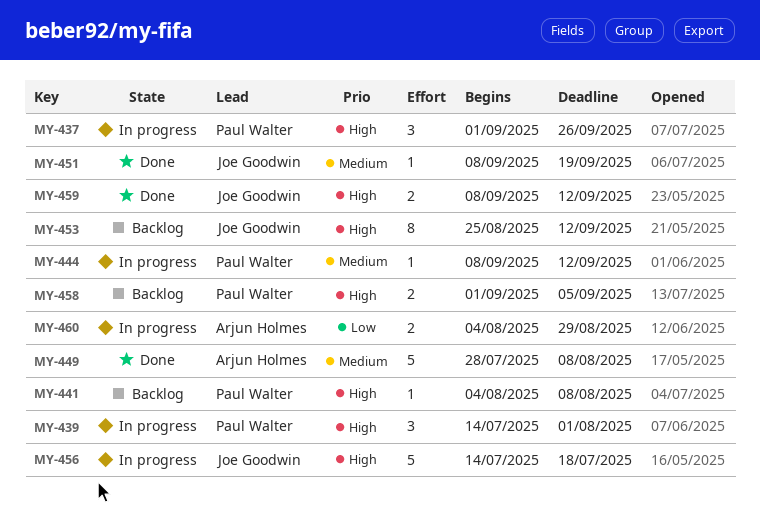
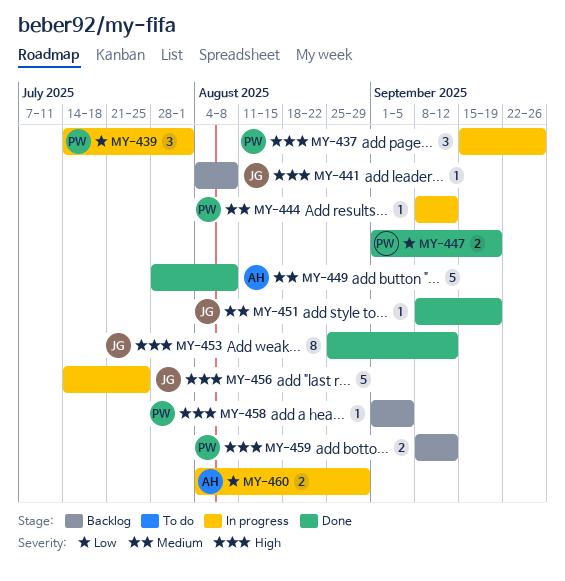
MY-437, start: Sep 1 -> Sep 15
MY-439, priority: High -> Low
MY-441, owner: Paul Walter -> Joe Goodwin
MY-447: none -> present
MY-453, status: Backlog -> Done
MY-456, due: Jul 18 -> Jul 25
MY-458, estimate: 2 -> 1
MY-459, status: Done -> Backlog
MY-459, owner: Joe Goodwin -> Paul Walter

